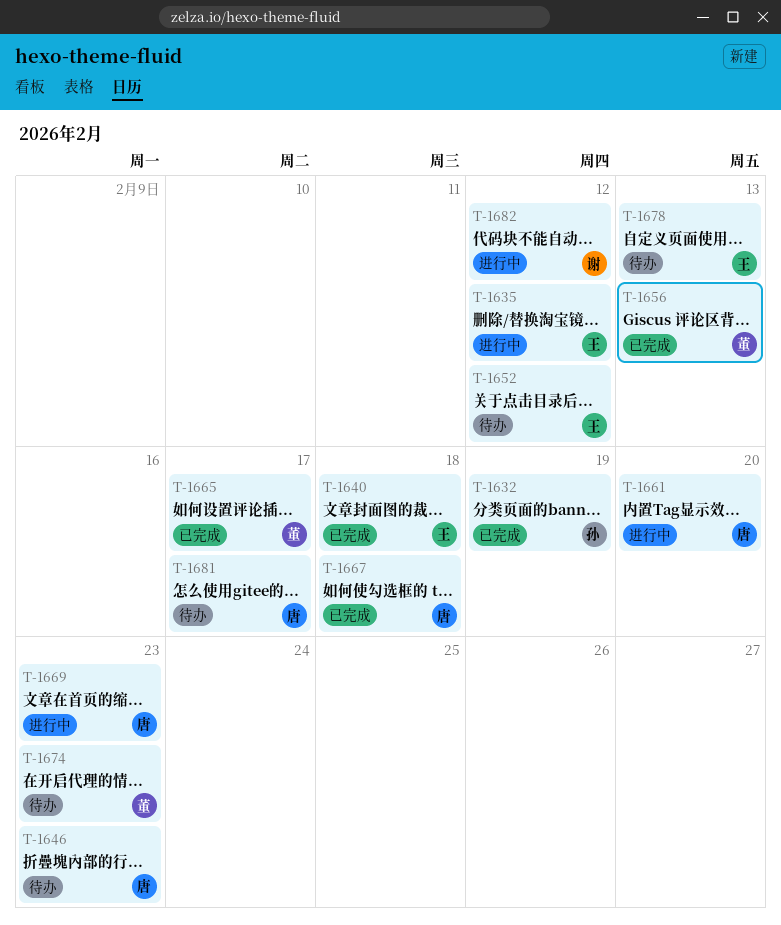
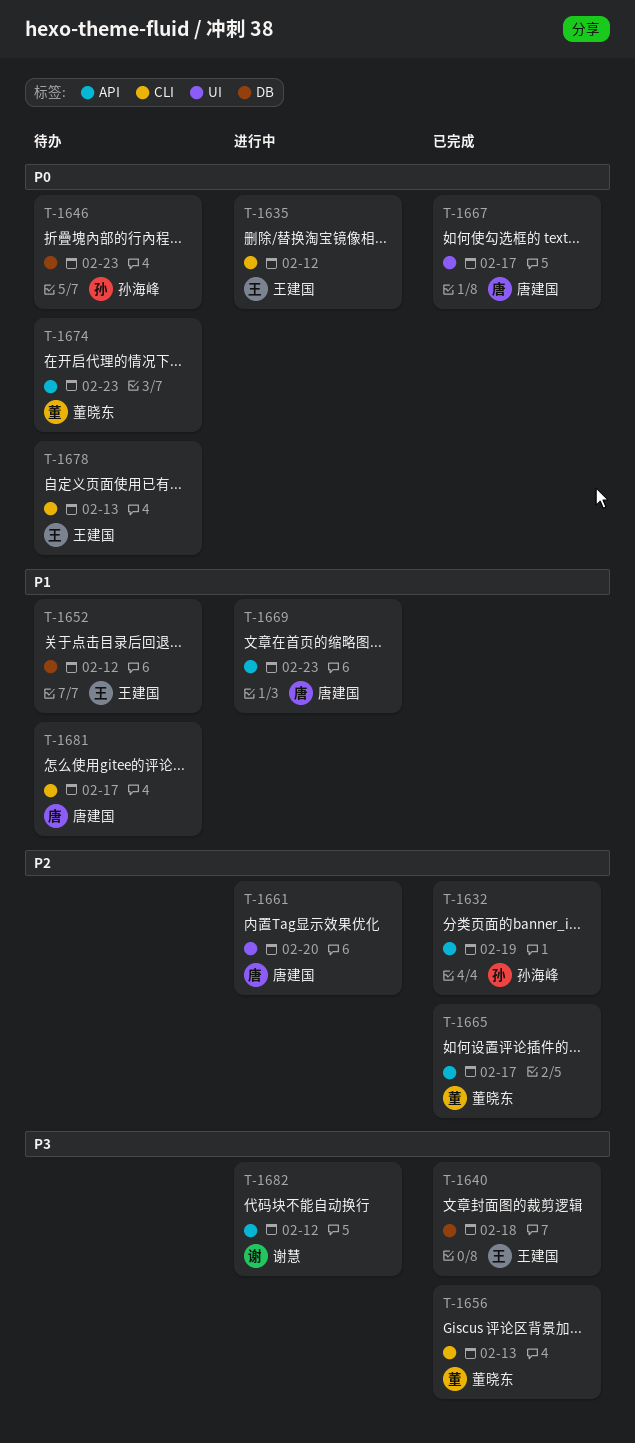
T-1646, owner: 唐建国 -> 孙海峰
T-1667, due: Feb 18 -> Feb 17

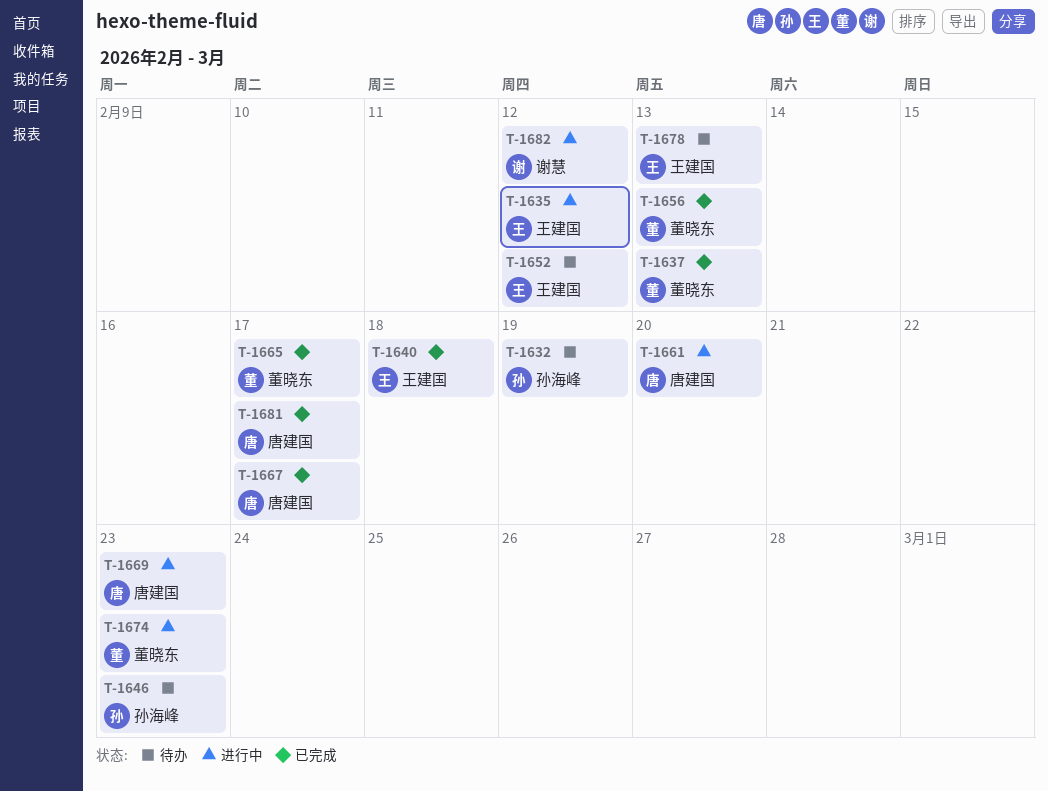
T-1632, status: 已完成 -> 待办
T-1637: none -> present
T-1674, status: 待办 -> 进行中
T-1681, status: 待办 -> 已完成

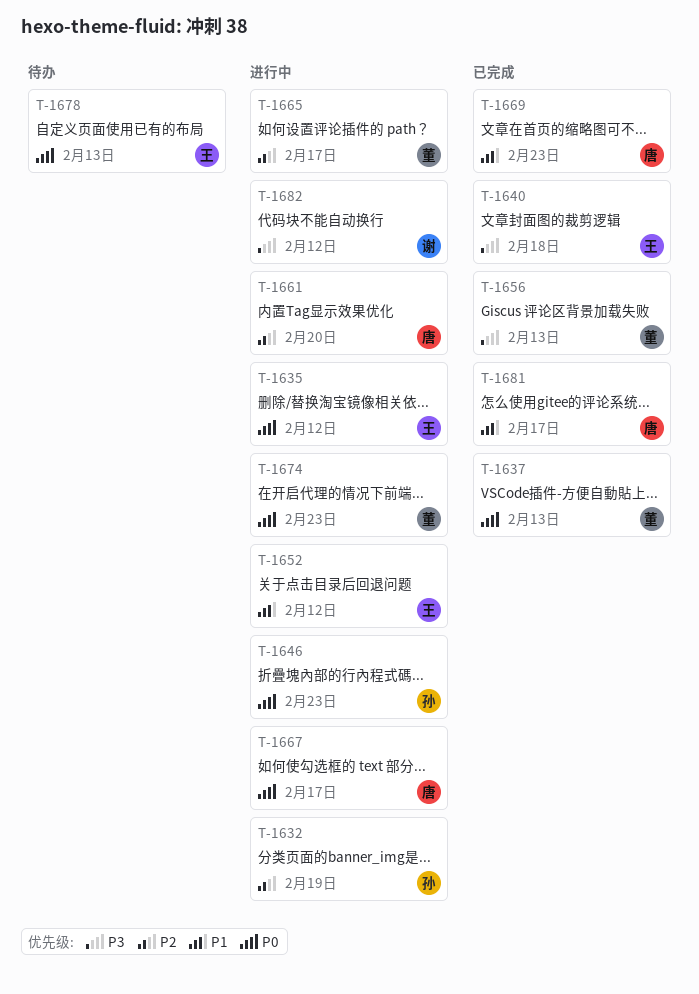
T-1632, status: 待办 -> 进行中
T-1646, status: 待办 -> 进行中
T-1652, status: 待办 -> 进行中
T-1665, status: 已完成 -> 进行中
T-1667, status: 已完成 -> 进行中
T-1669, status: 进行中 -> 已完成

